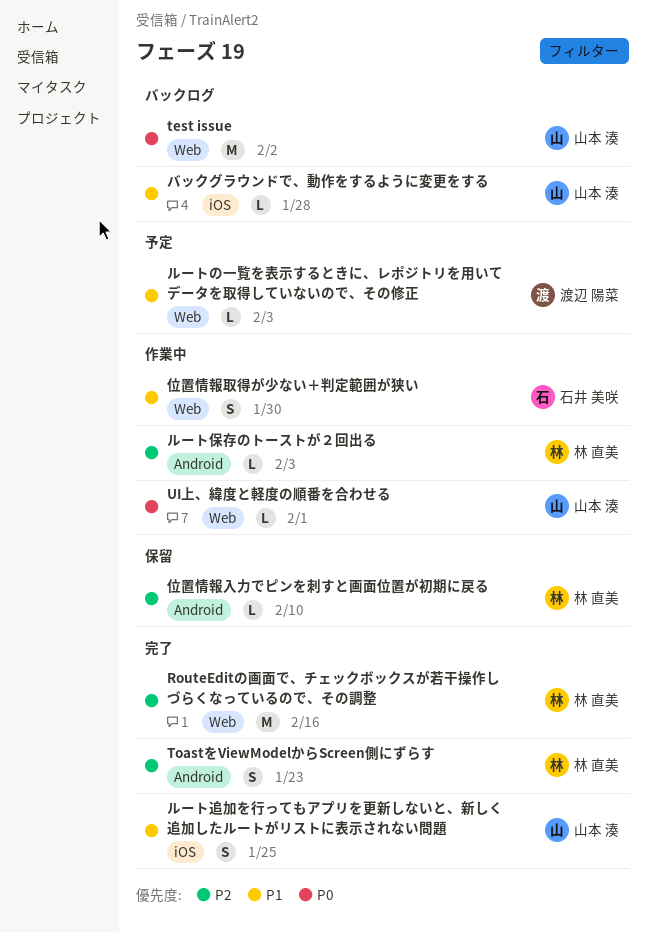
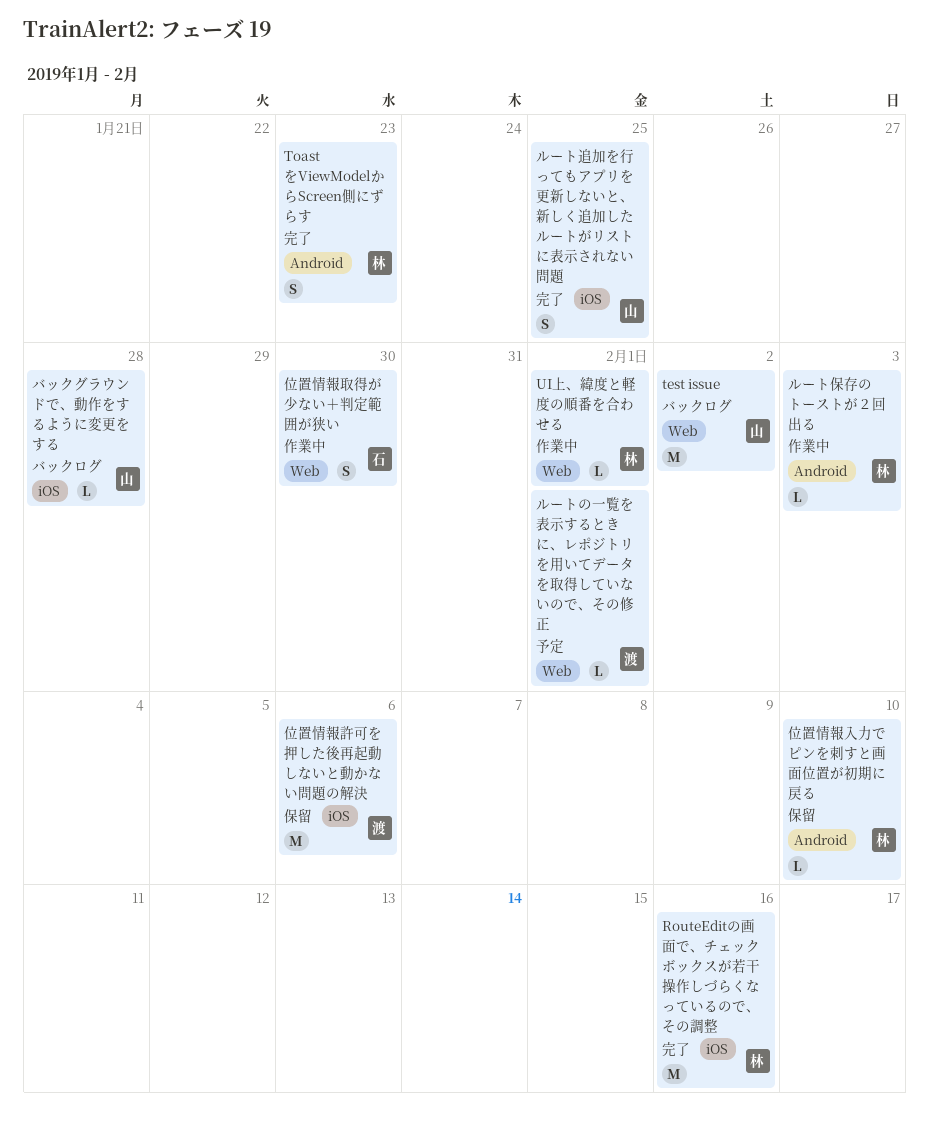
RouteEditの画面で、チェックボックスが若干操作しづらくなっているので、その調整, label: Web -> iOS
UI上、緯度と軽度の順番を合わせる, owner: 山本 湊 -> 林 直美
ルートの一覧を表示するときに、レポジトリを用いてデータを取得していないので、その修正, due: Feb 3 -> Feb 1
位置情報許可を押した後再起動しないと動かない問題の解決: none -> present

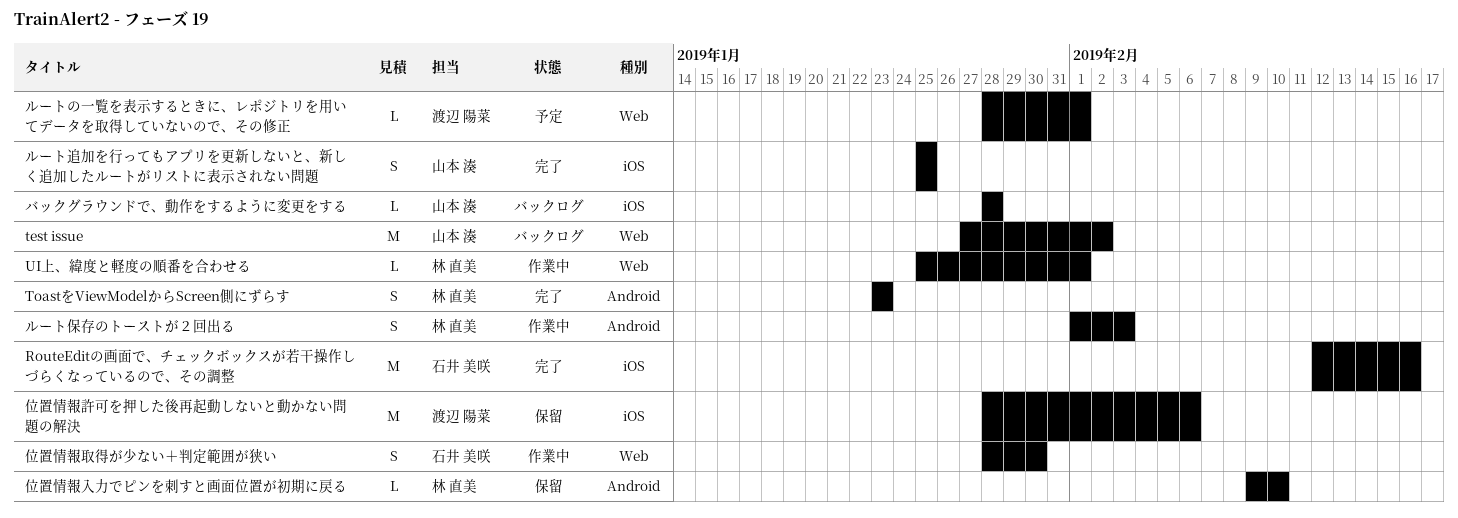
RouteEditの画面で、チェックボックスが若干操作しづらくなっているので、その調整, owner: 林 直美 -> 石井 美咲
ルート保存のトーストが２回出る, estimate: L -> S

